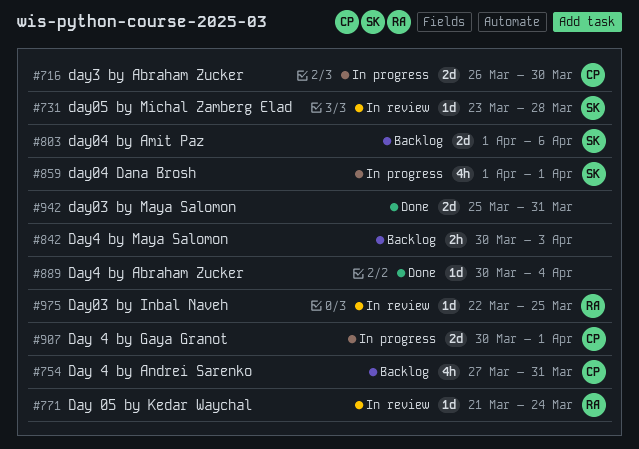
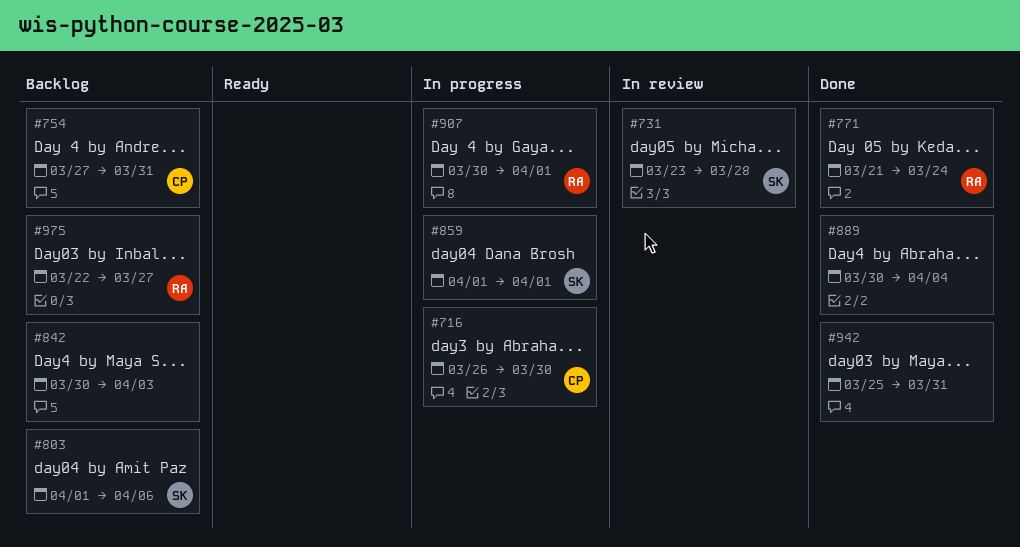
#771, status: In review -> Done
#907, owner: CP -> RA
#975, status: In review -> Backlog
#975, due: Mar 25 -> Mar 27

